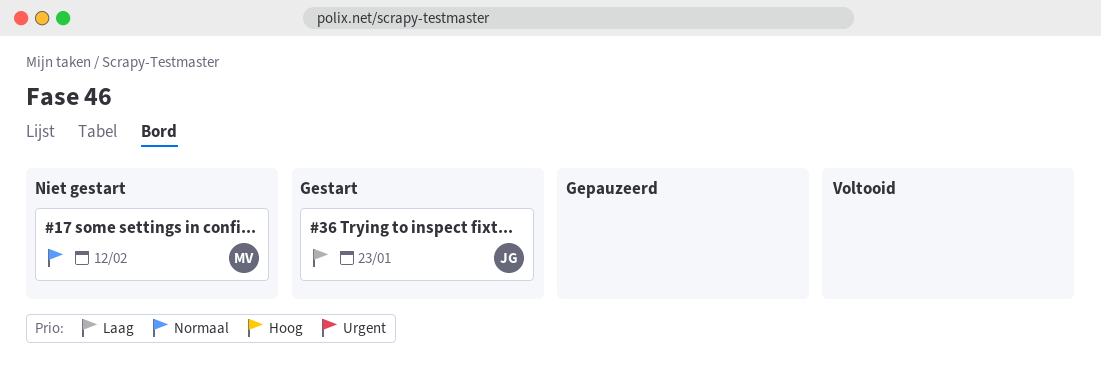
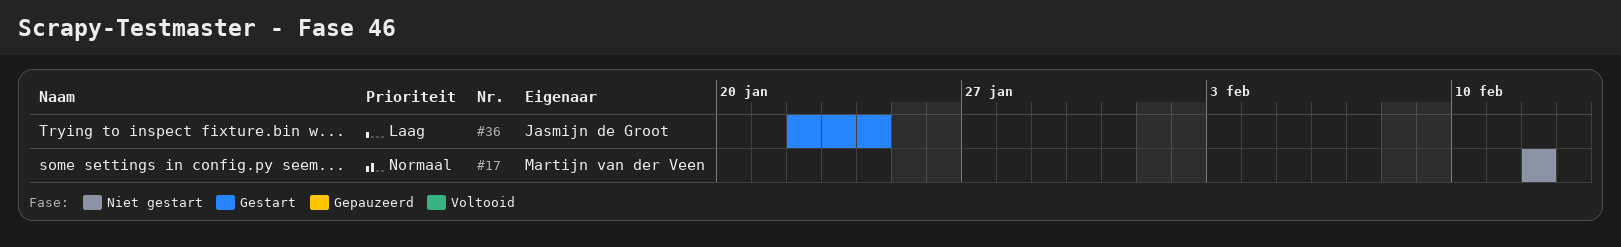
#36, due: Jan 23 -> Jan 24

